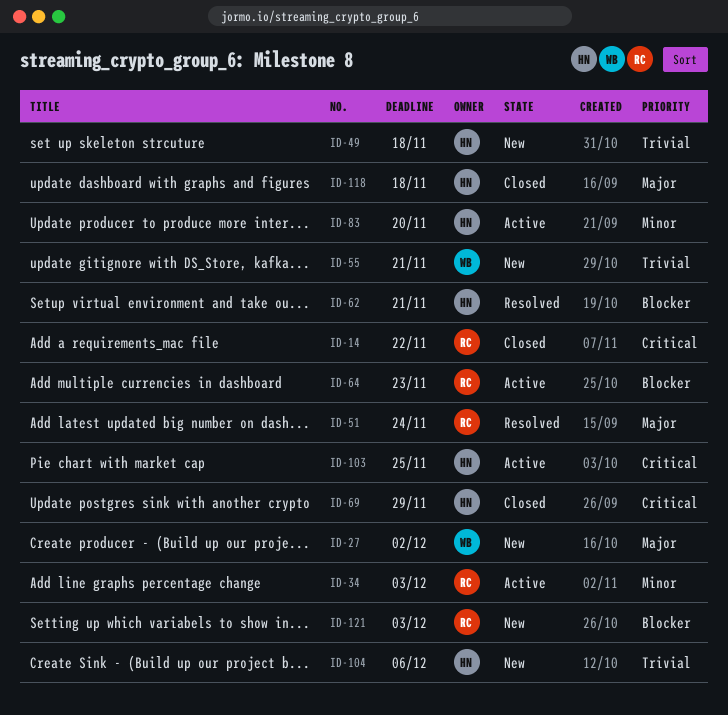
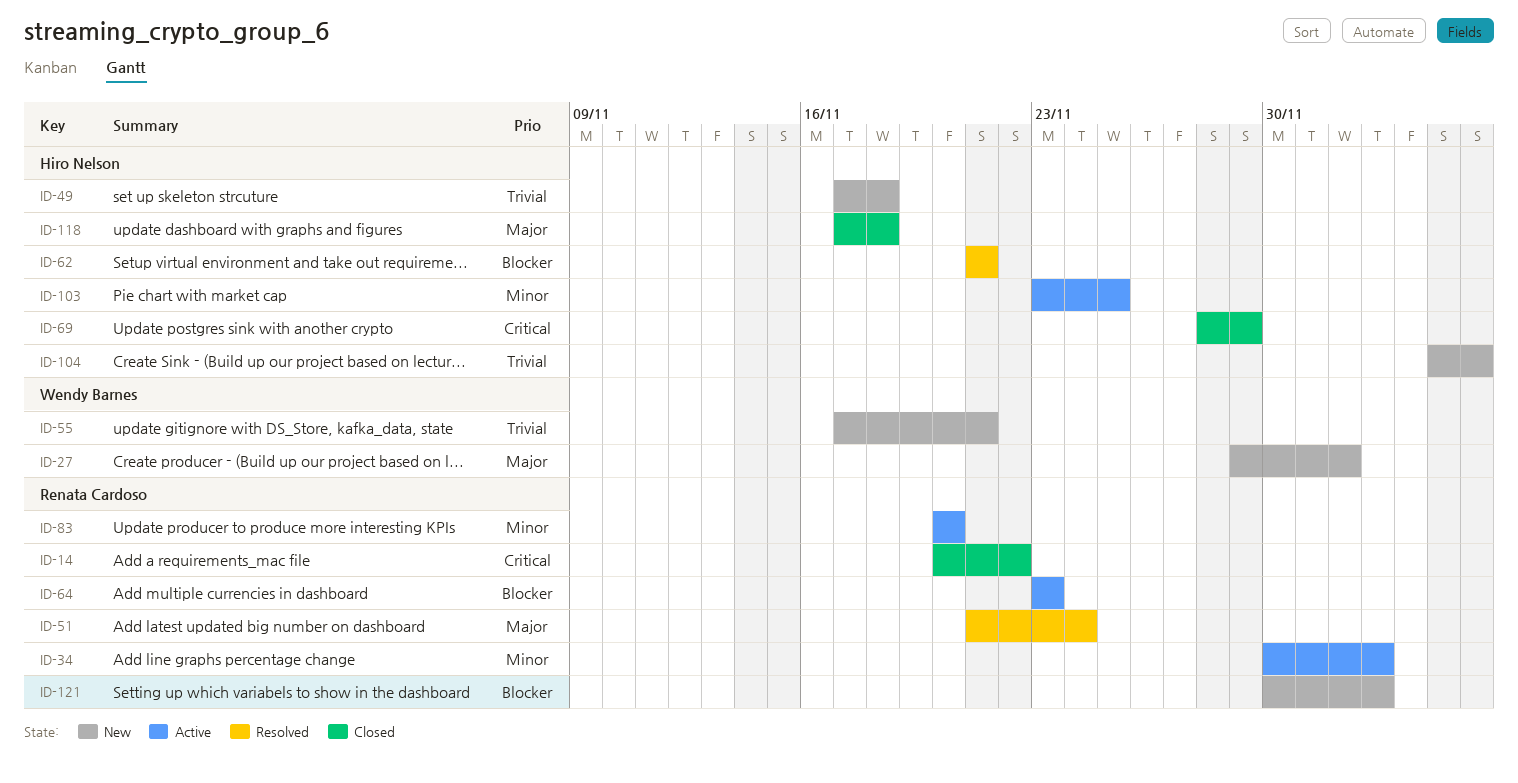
ID-83, owner: Hiro Nelson -> Renata Cardoso
ID-103, priority: Critical -> Minor

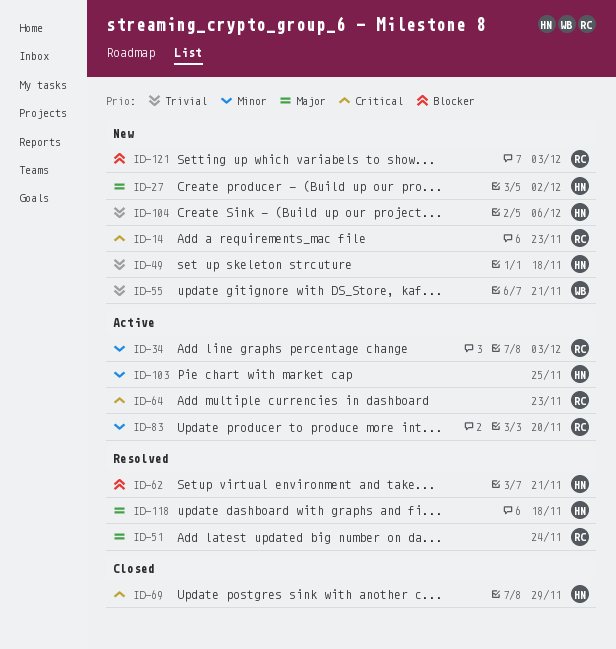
ID-14, status: Closed -> New
ID-14, due: Nov 22 -> Nov 23
ID-27, owner: Wendy Barnes -> Hiro Nelson
ID-64, priority: Blocker -> Critical
ID-118, status: Closed -> Resolved

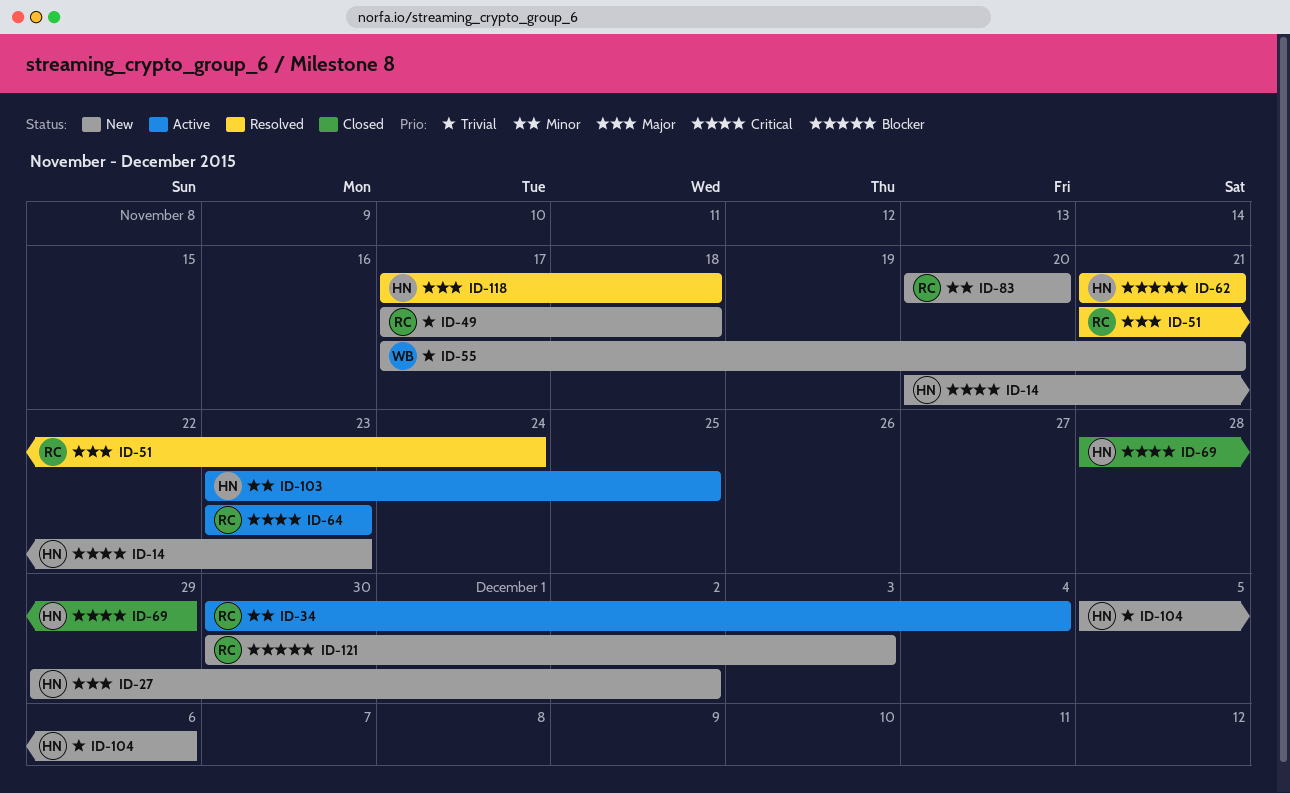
ID-14, owner: RC -> HN
ID-34, due: Dec 3 -> Dec 4
ID-49, owner: HN -> RC
ID-83, status: Active -> New

